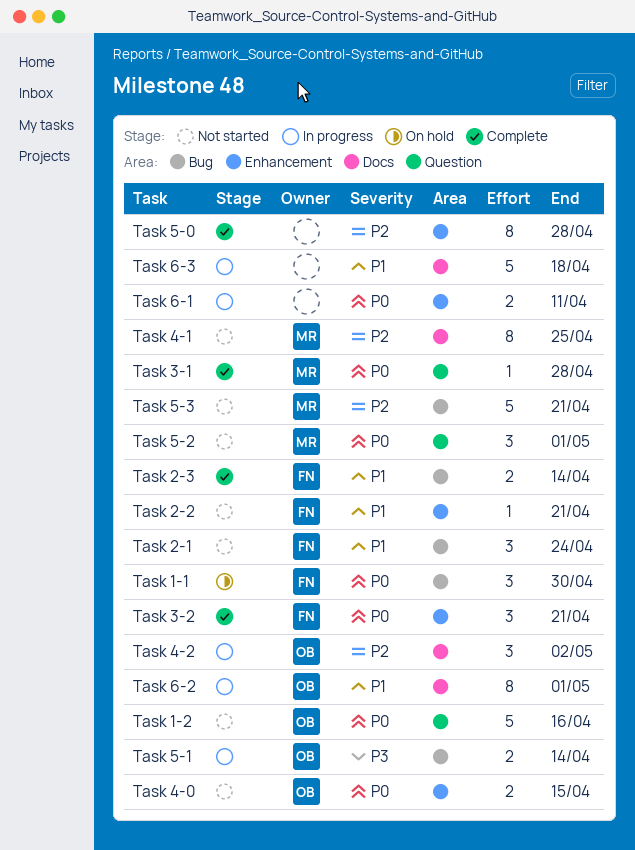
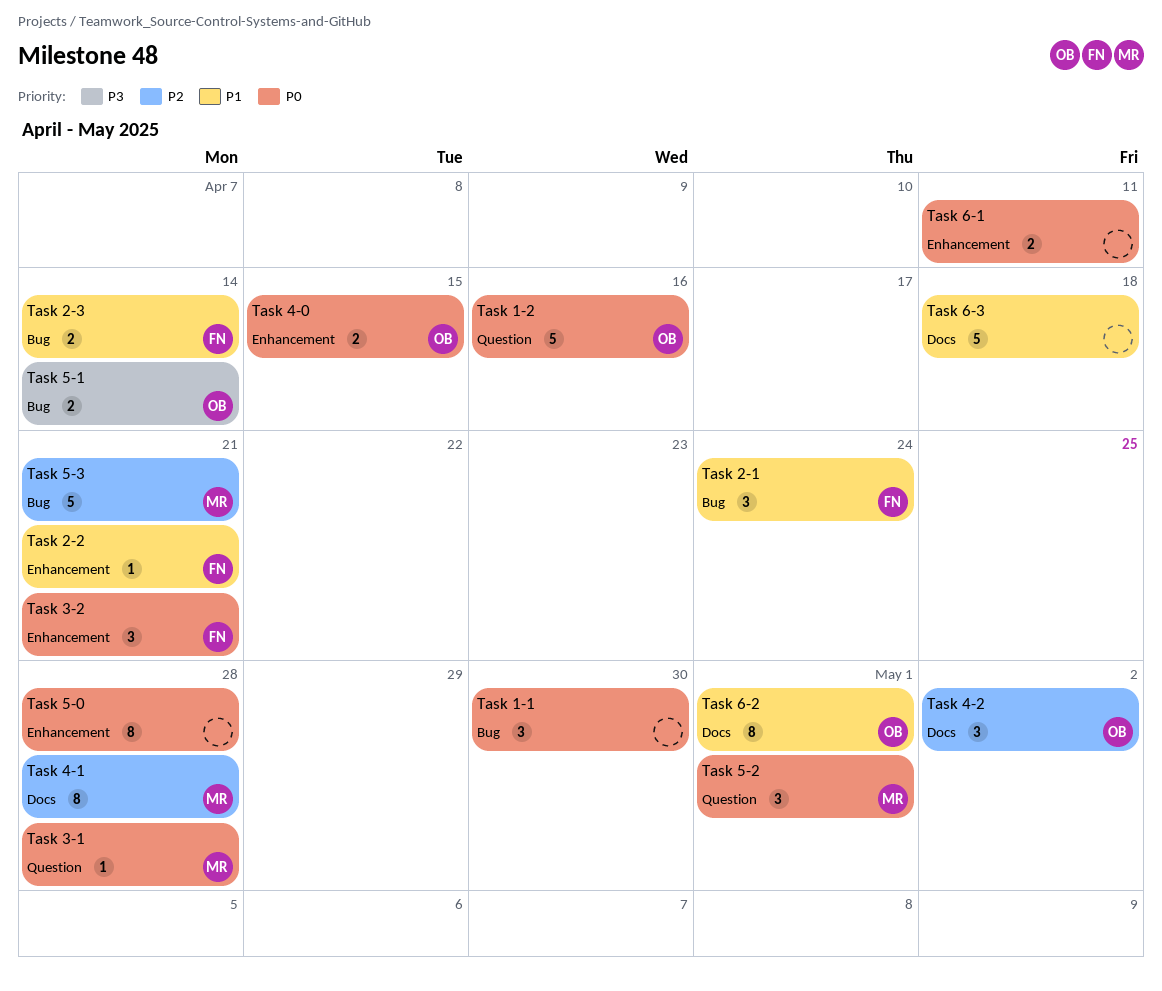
Task 1-1, owner: FN -> none
Task 4-1, due: Apr 25 -> Apr 28
Task 5-0, priority: P2 -> P0

